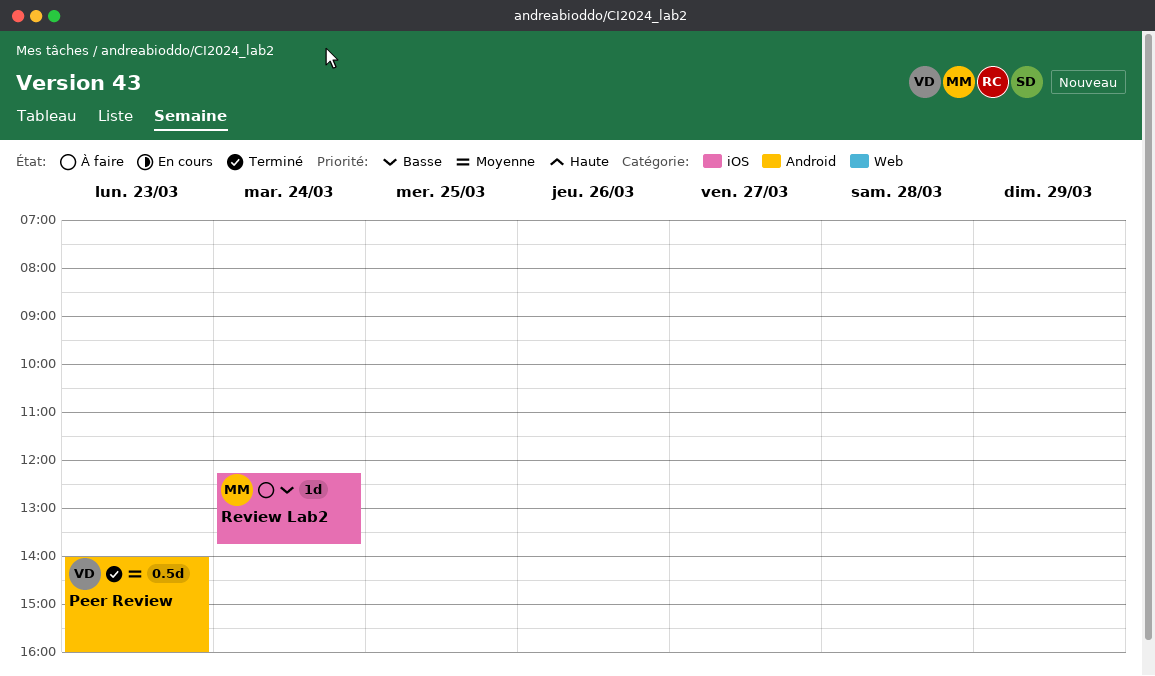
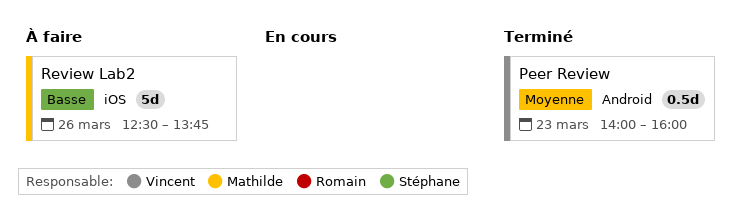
Review Lab2, estimate: 1d -> 5d
Review Lab2, day: Mar 24 -> Mar 26
Review Lab2, begins: 12:15 -> 12:30

